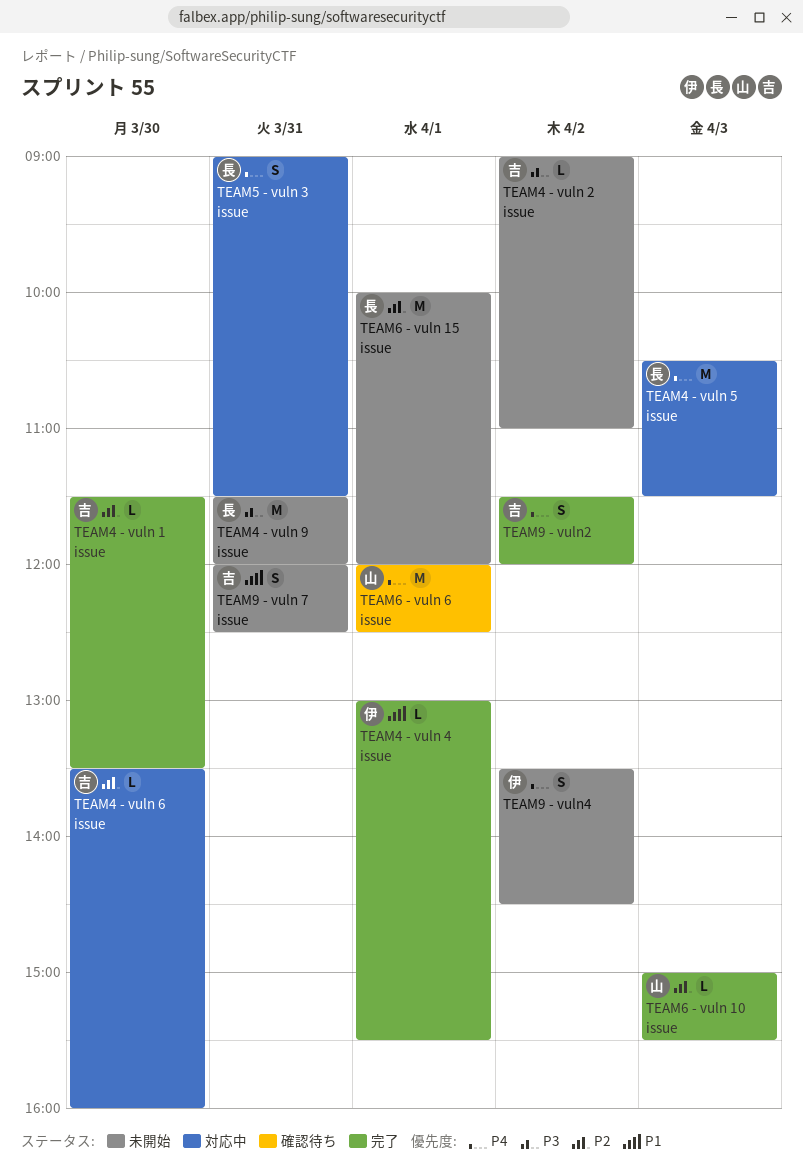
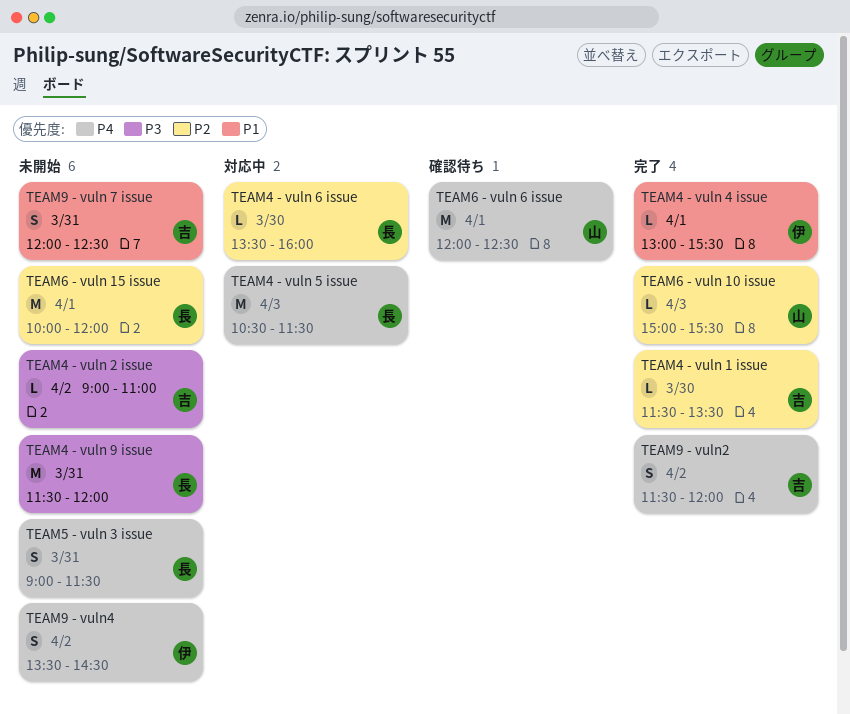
TEAM4 - vuln 6 issue, owner: 吉 -> 長
TEAM5 - vuln 3 issue, status: 対応中 -> 未開始

